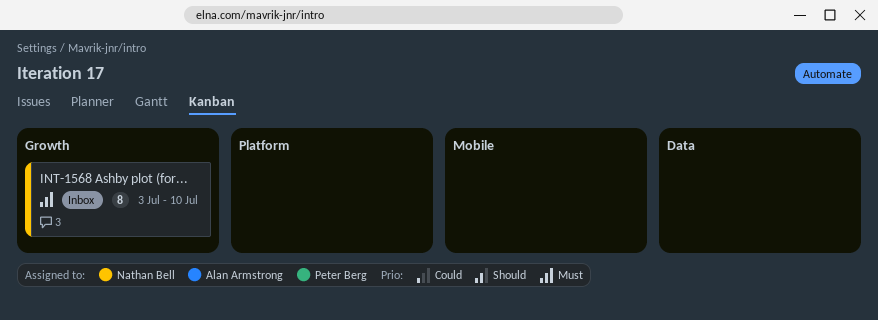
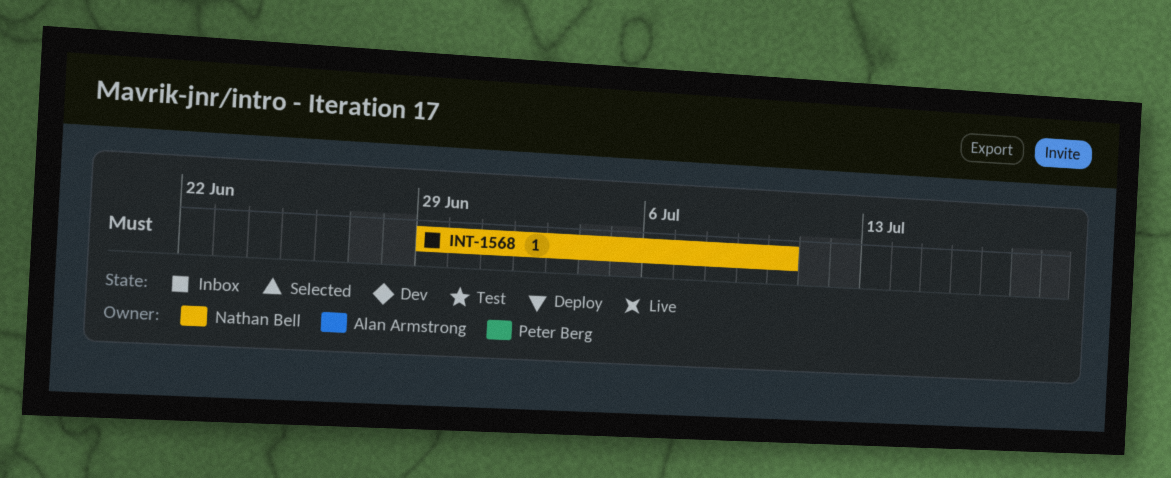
INT-1568, estimate: 8 -> 1
INT-1568, start: Jul 3 -> Jun 29

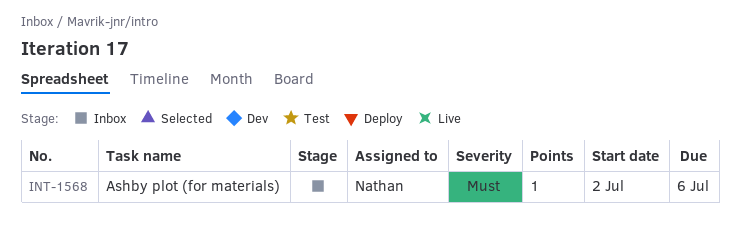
INT-1568, start: Jun 29 -> Jul 2
INT-1568, due: Jul 10 -> Jul 6

